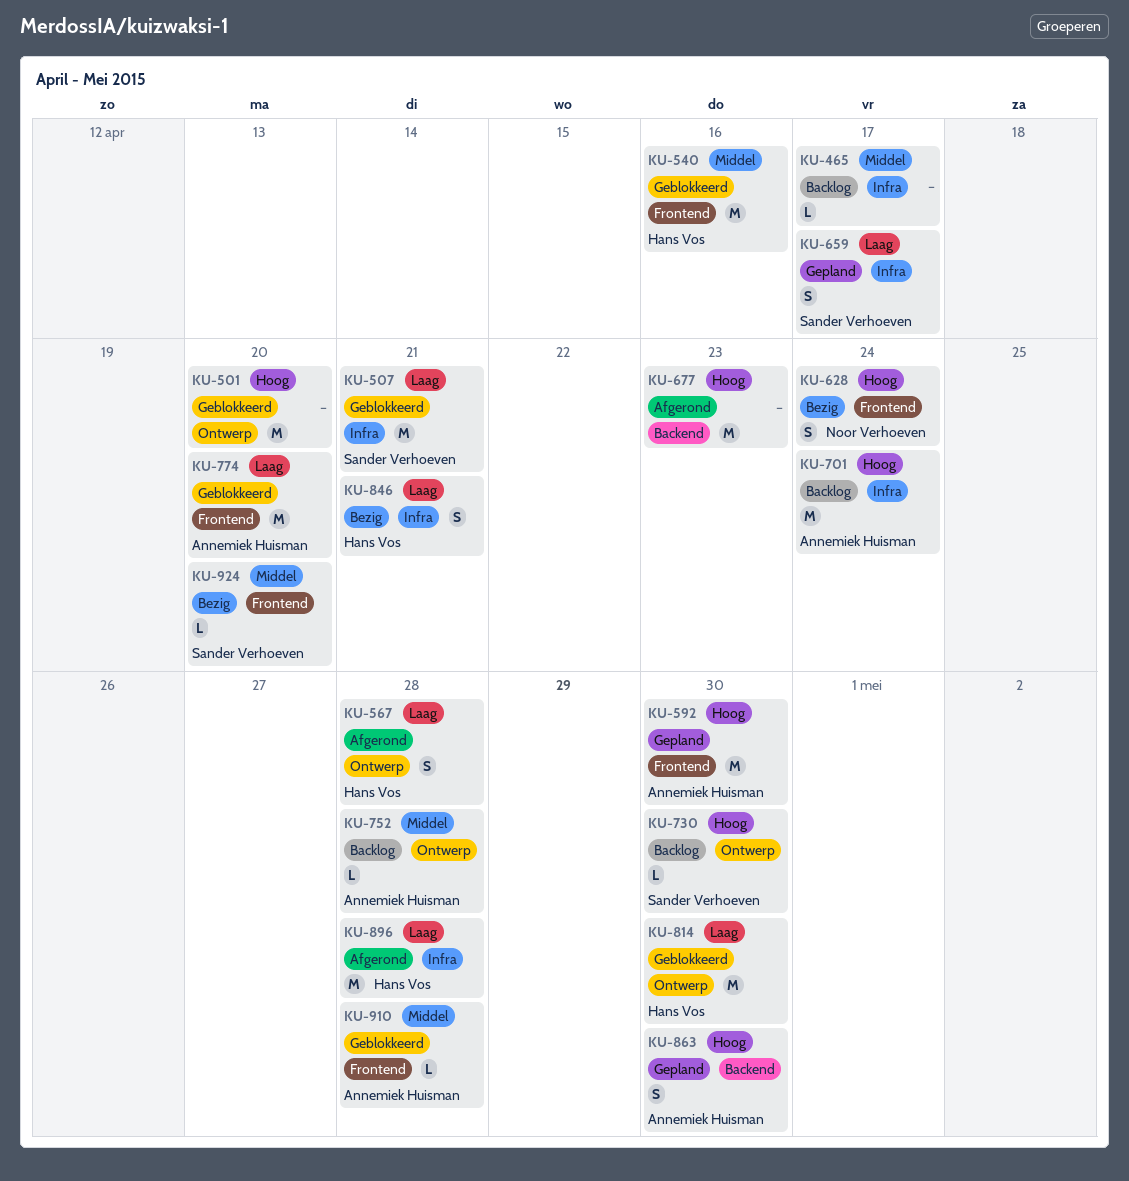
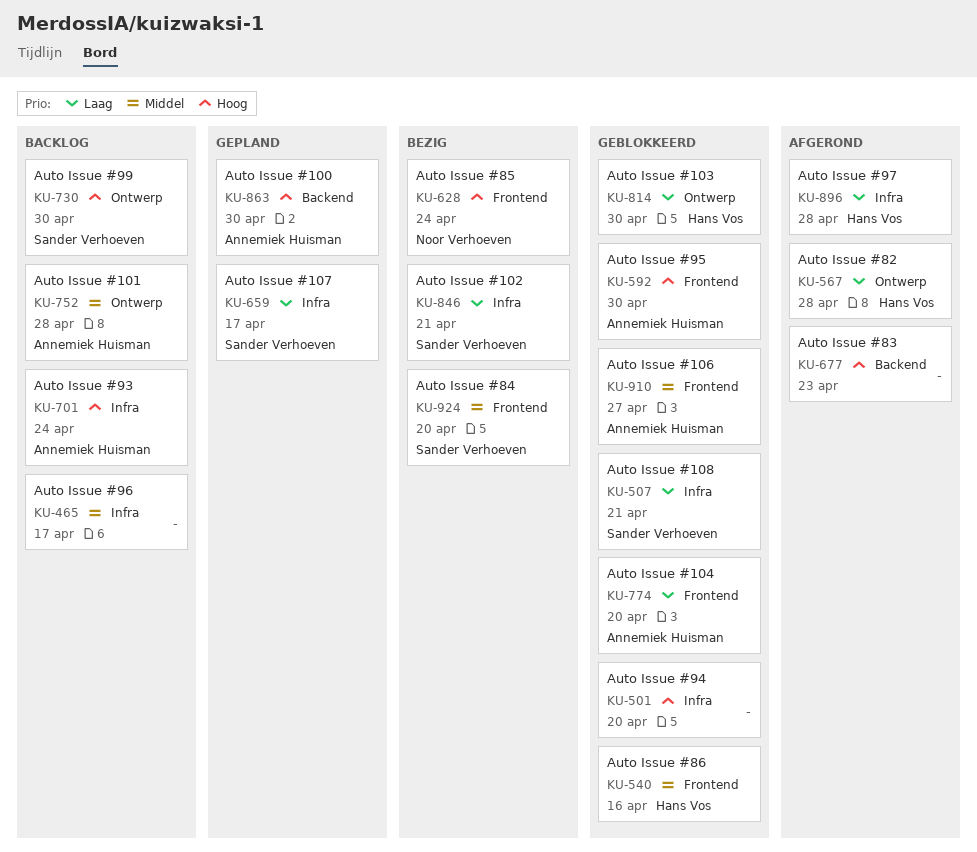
KU-501, label: Ontwerp -> Infra
KU-592, status: Gepland -> Geblokkeerd
KU-846, owner: Hans Vos -> Sander Verhoeven
KU-910, due: Apr 28 -> Apr 27

